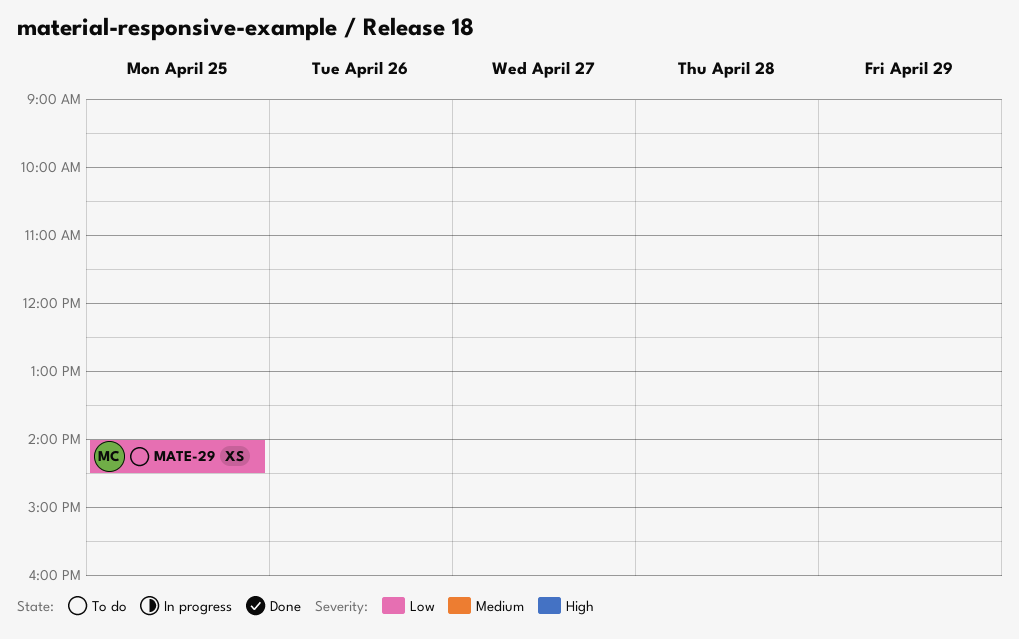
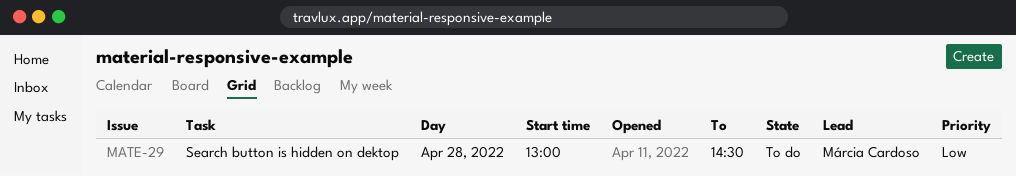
MATE-29, day: Apr 25 -> Apr 28
MATE-29, begins: 14:00 -> 13:00

